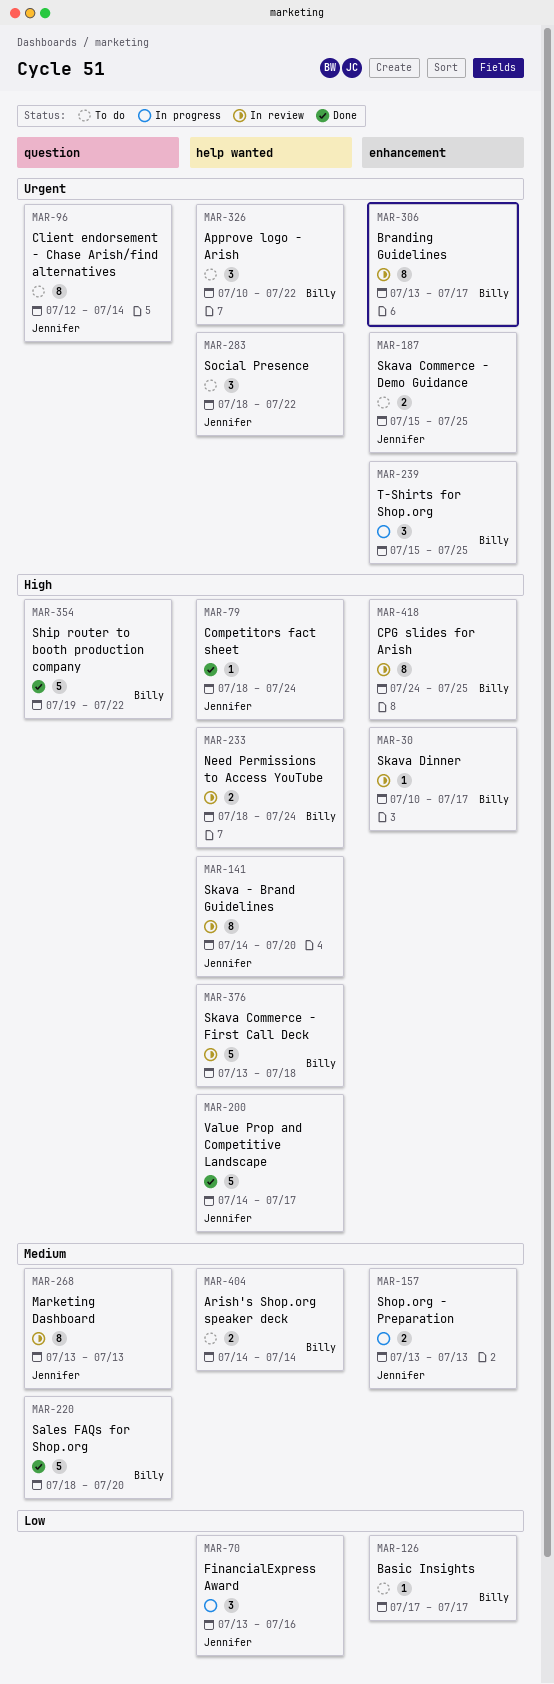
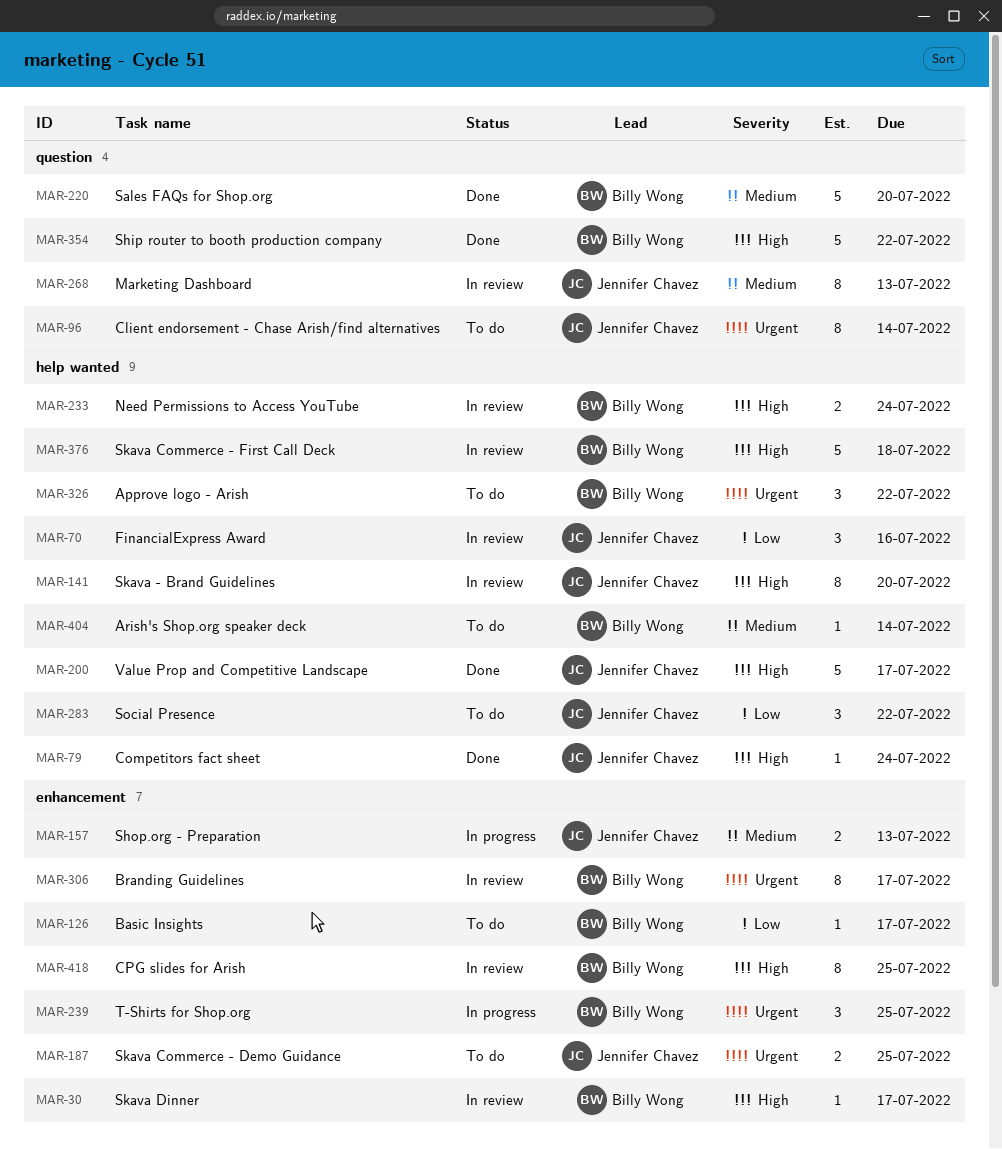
MAR-70, status: In progress -> In review
MAR-283, priority: Urgent -> Low
MAR-404, estimate: 2 -> 1

